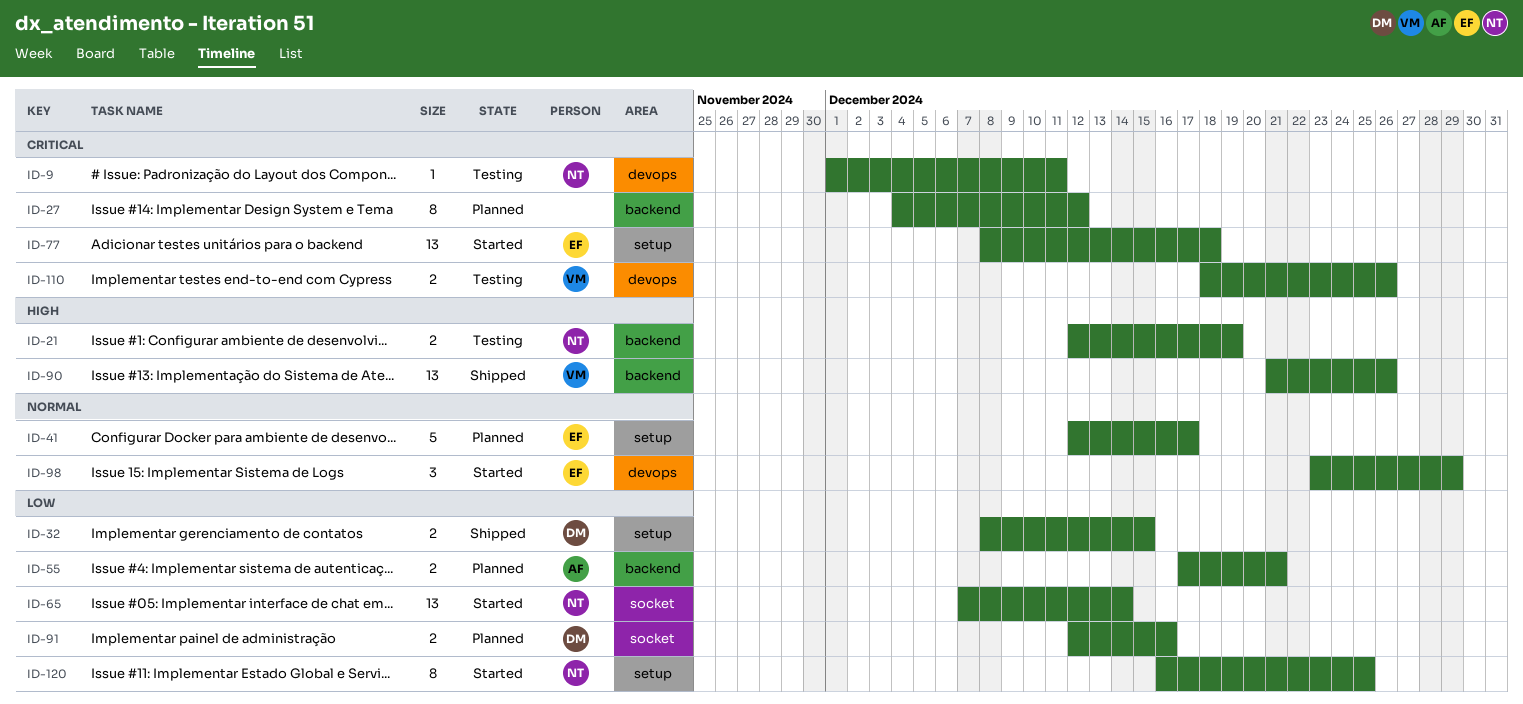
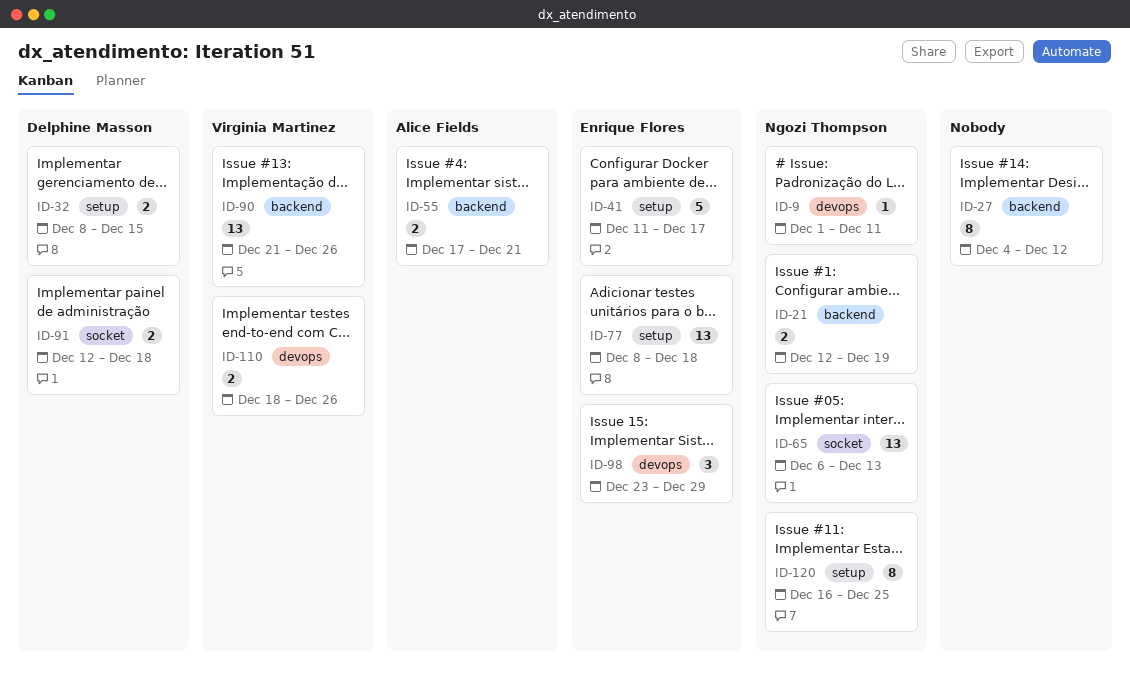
ID-41, start: Dec 12 -> Dec 11
ID-65, start: Dec 7 -> Dec 6
ID-65, due: Dec 14 -> Dec 13
ID-91, due: Dec 16 -> Dec 18

